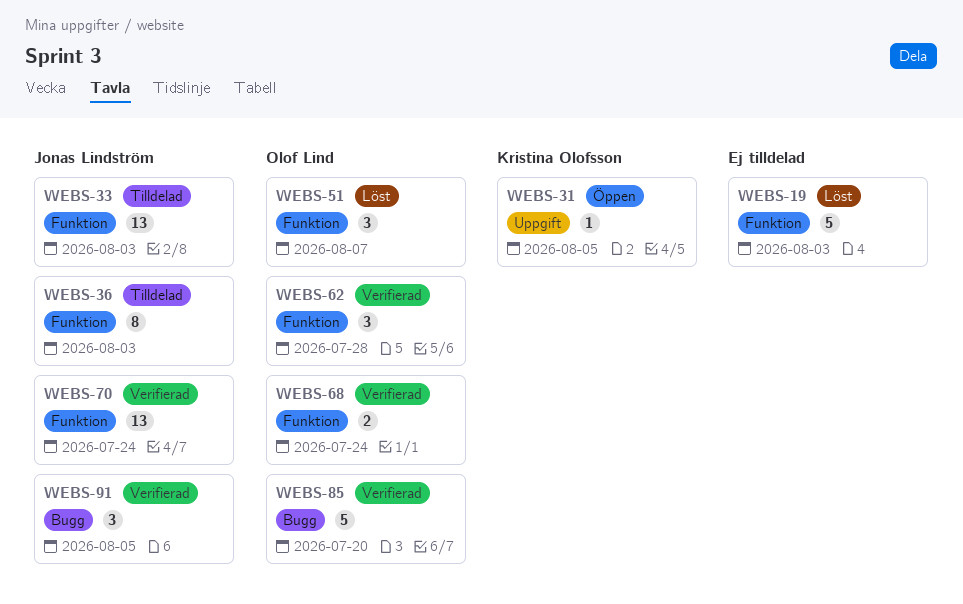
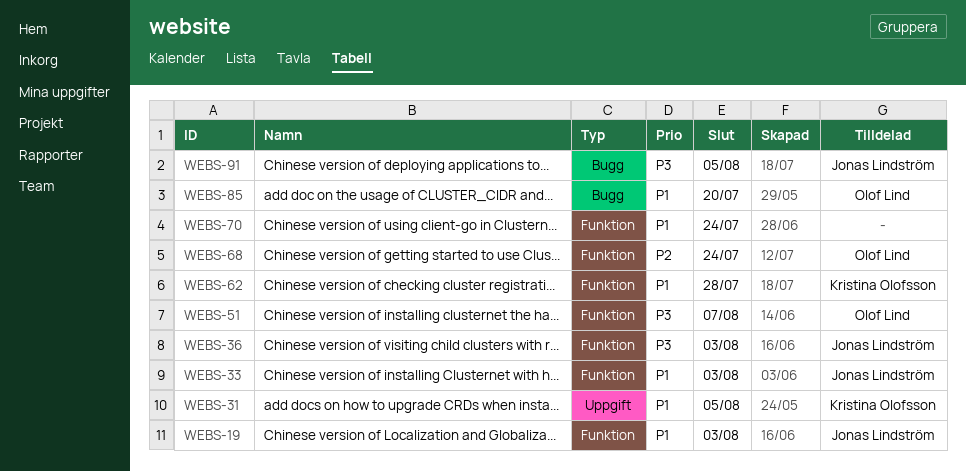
WEBS-19, owner: none -> Jonas Lindström
WEBS-62, owner: Olof Lind -> Kristina Olofsson
WEBS-70, owner: Jonas Lindström -> none

